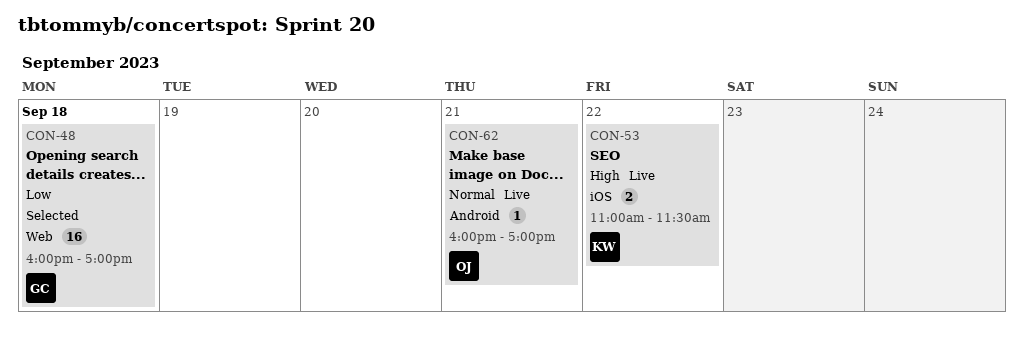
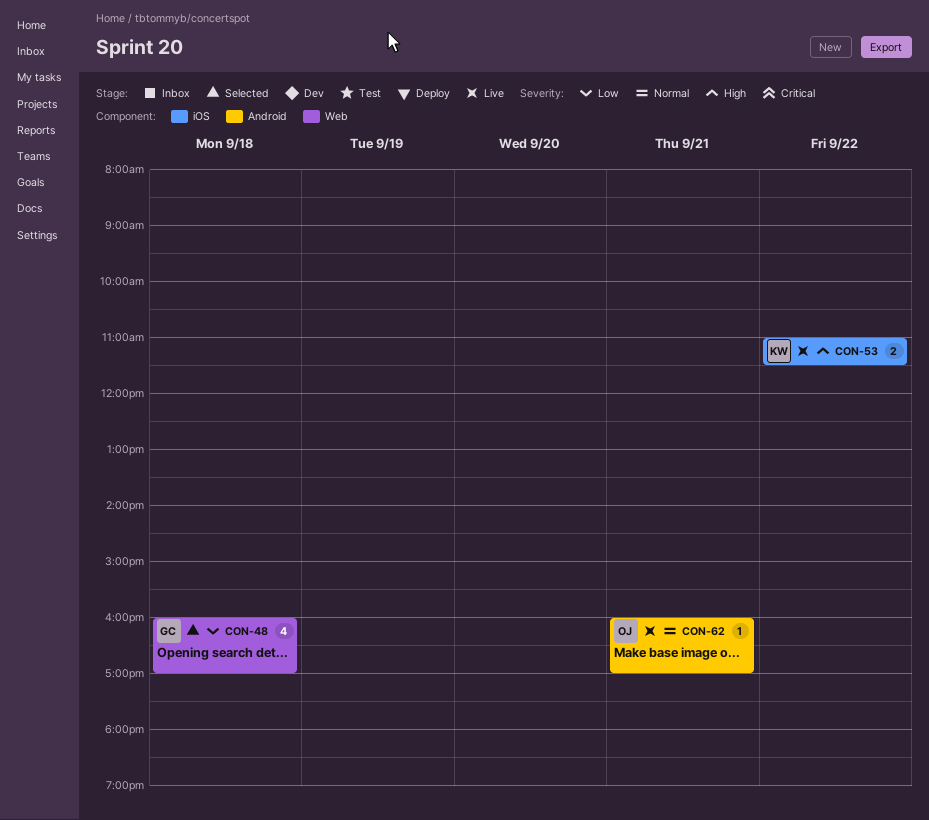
CON-48, estimate: 16 -> 4

